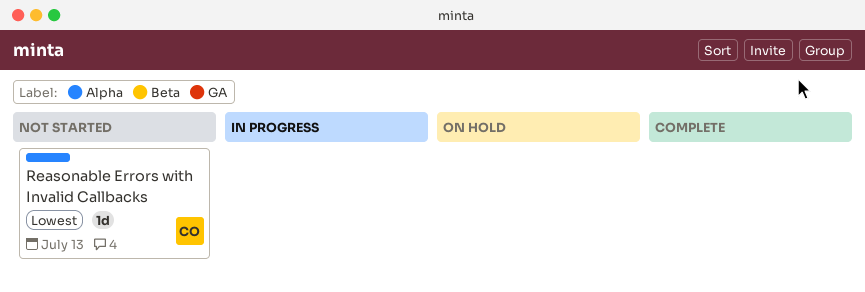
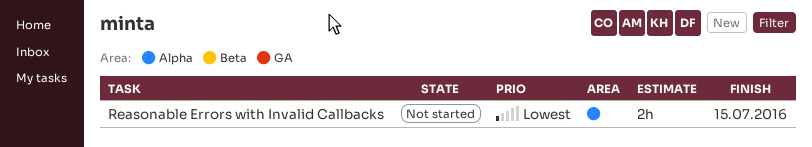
Reasonable Errors with Invalid Callbacks, estimate: 1d -> 2h
Reasonable Errors with Invalid Callbacks, due: Jul 13 -> Jul 15

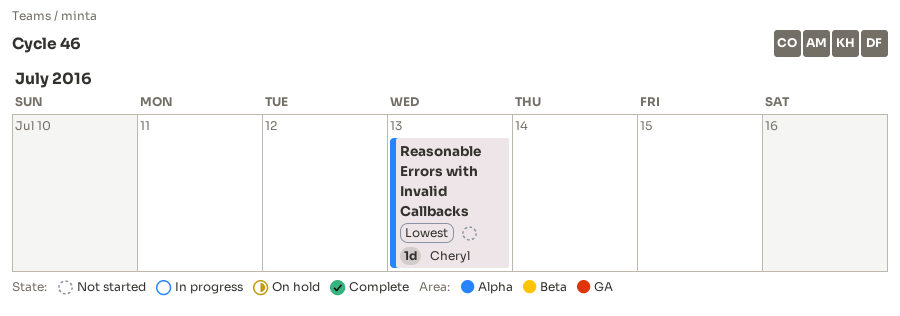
Reasonable Errors with Invalid Callbacks, estimate: 2h -> 1d
Reasonable Errors with Invalid Callbacks, due: Jul 15 -> Jul 13

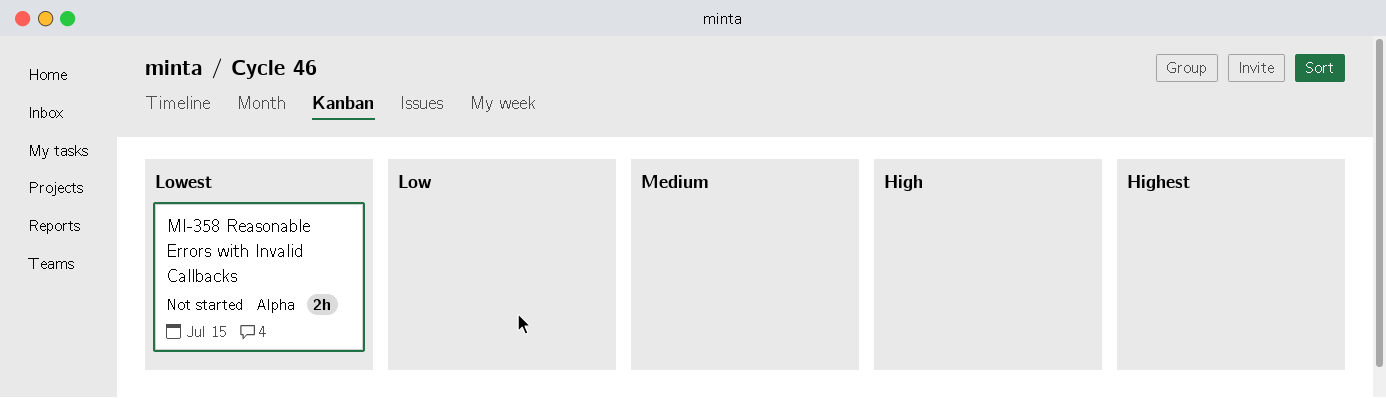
Reasonable Errors with Invalid Callbacks, estimate: 1d -> 2h
Reasonable Errors with Invalid Callbacks, due: Jul 13 -> Jul 15

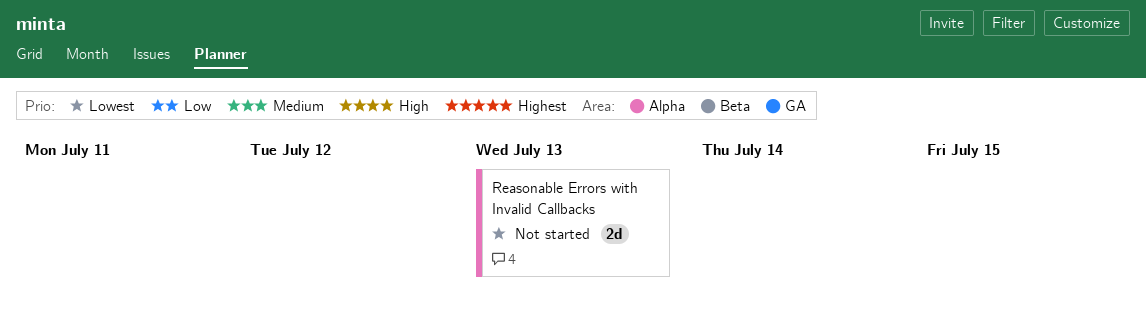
Reasonable Errors with Invalid Callbacks, estimate: 2h -> 2d
Reasonable Errors with Invalid Callbacks, due: Jul 15 -> Jul 13

